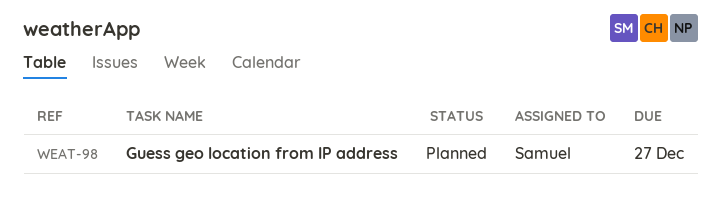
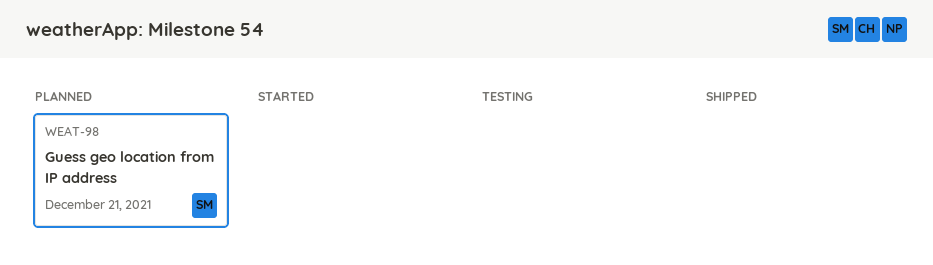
WEAT-98, due: Dec 27 -> Dec 21

